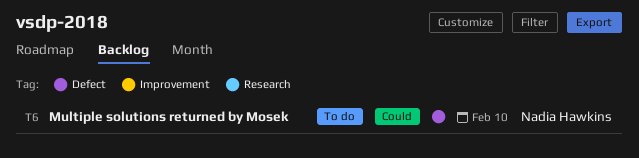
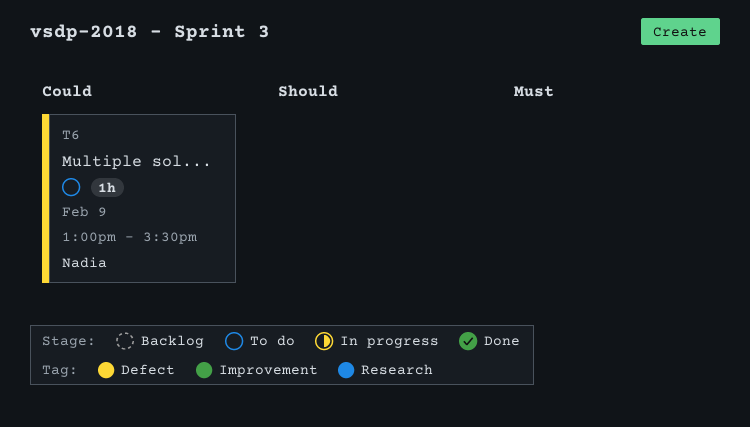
T6, day: Feb 10 -> Feb 9

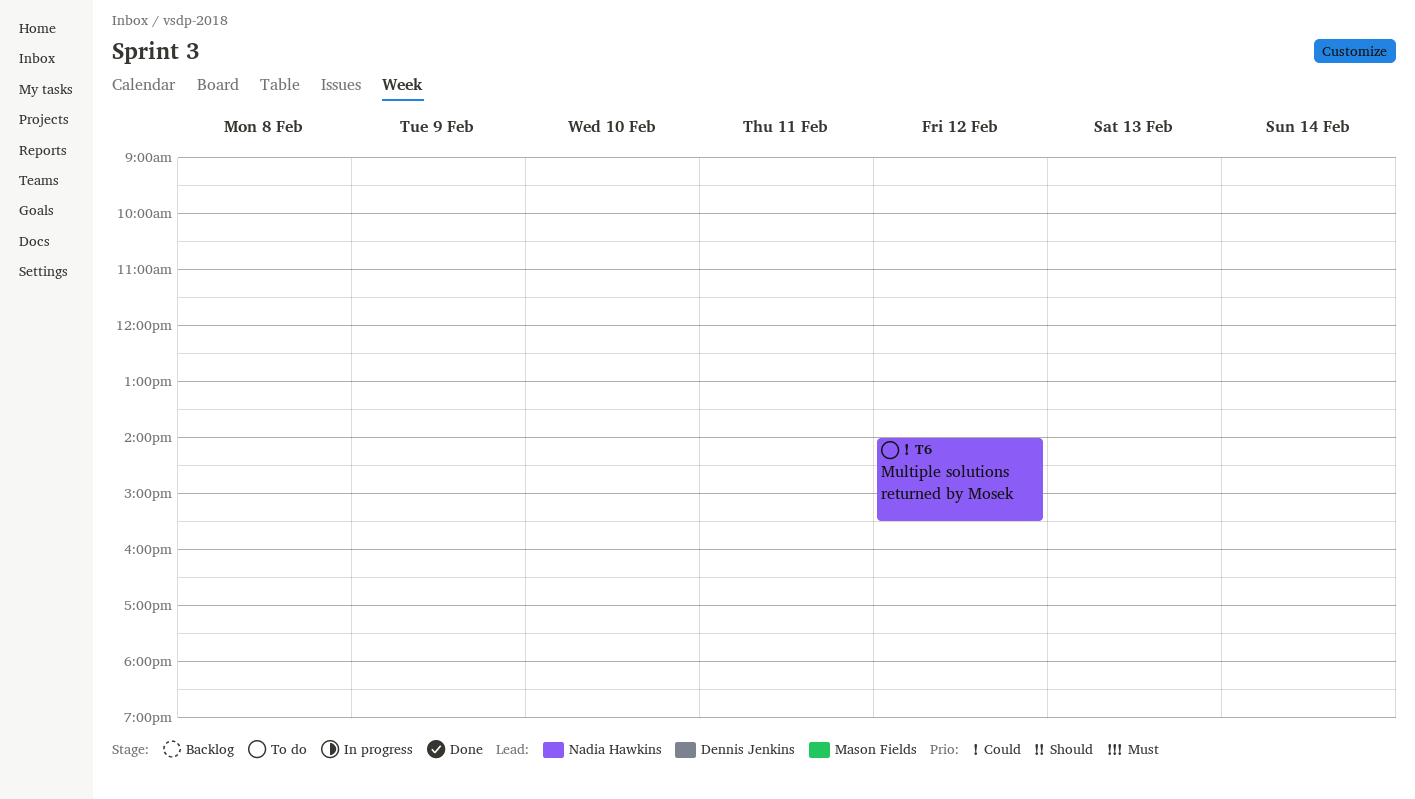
T6, day: Feb 9 -> Feb 12
T6, begins: 13:00 -> 14:00

